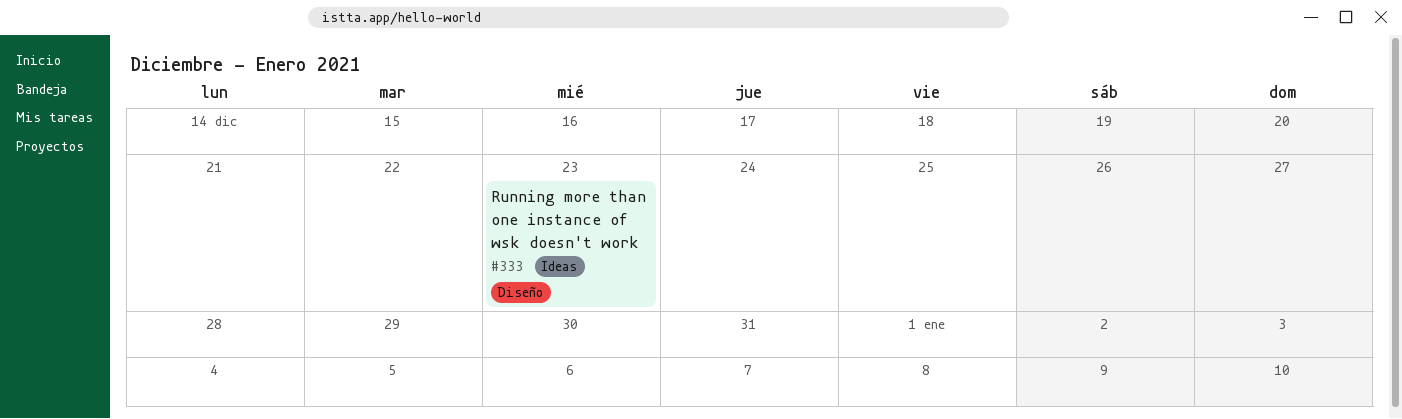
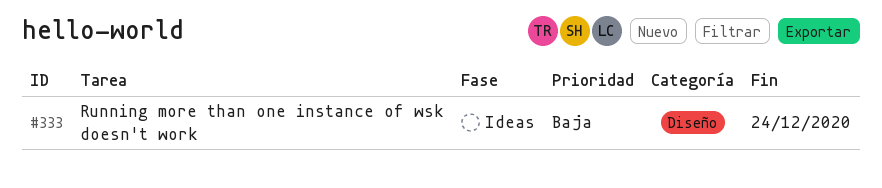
#333, due: Dec 23 -> Dec 24

